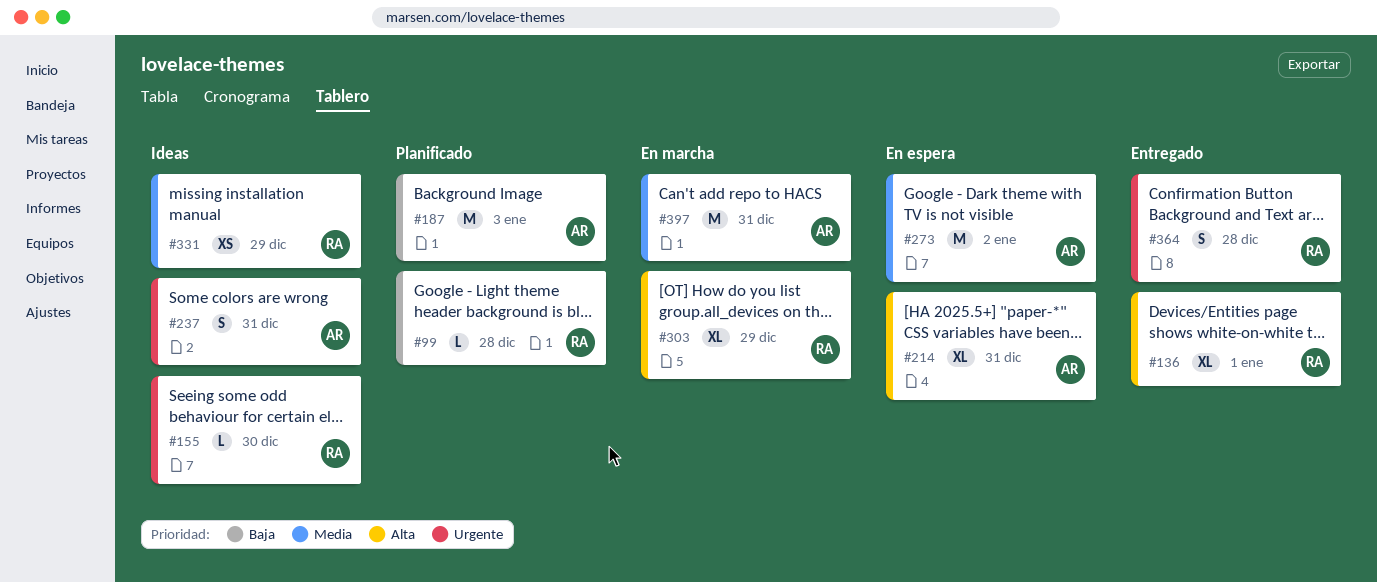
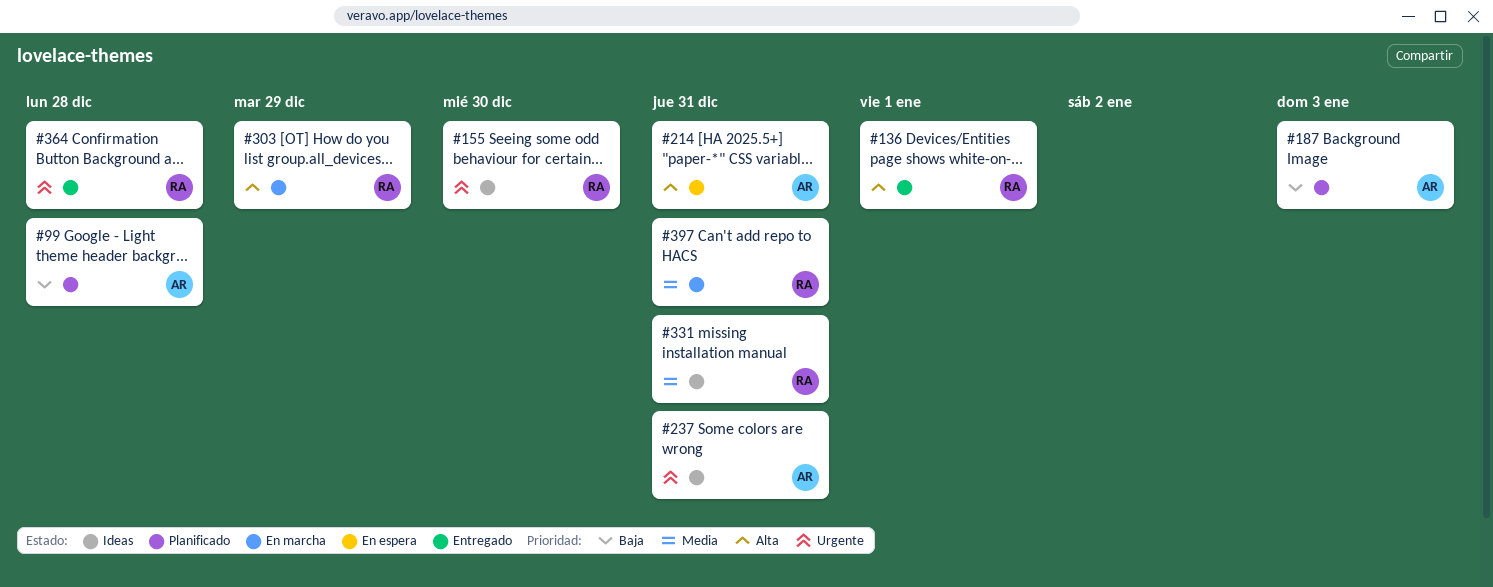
#99, owner: RA -> AR
#273: present -> none
#331, due: Dec 29 -> Dec 31
#397, owner: AR -> RA

